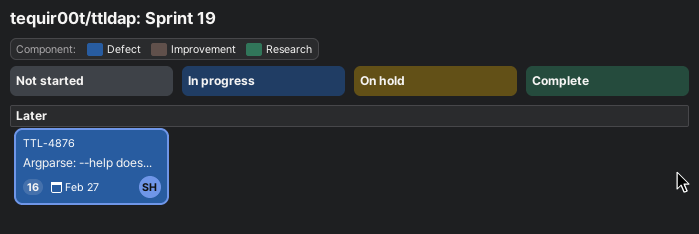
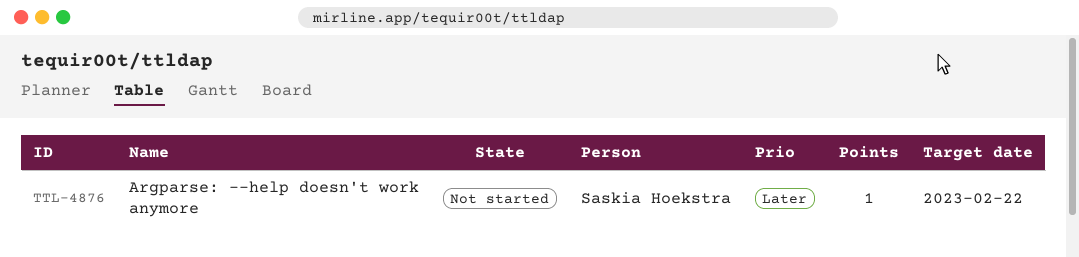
TTL-4876, estimate: 16 -> 1
TTL-4876, due: Feb 27 -> Feb 22

